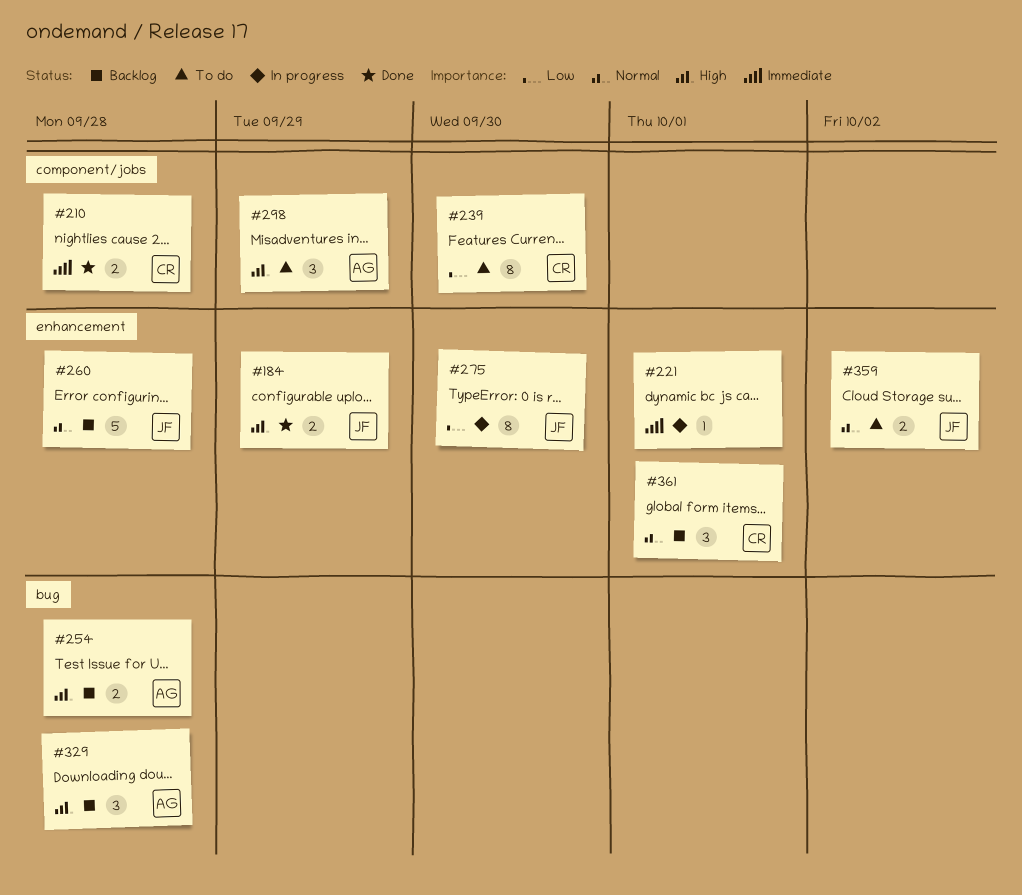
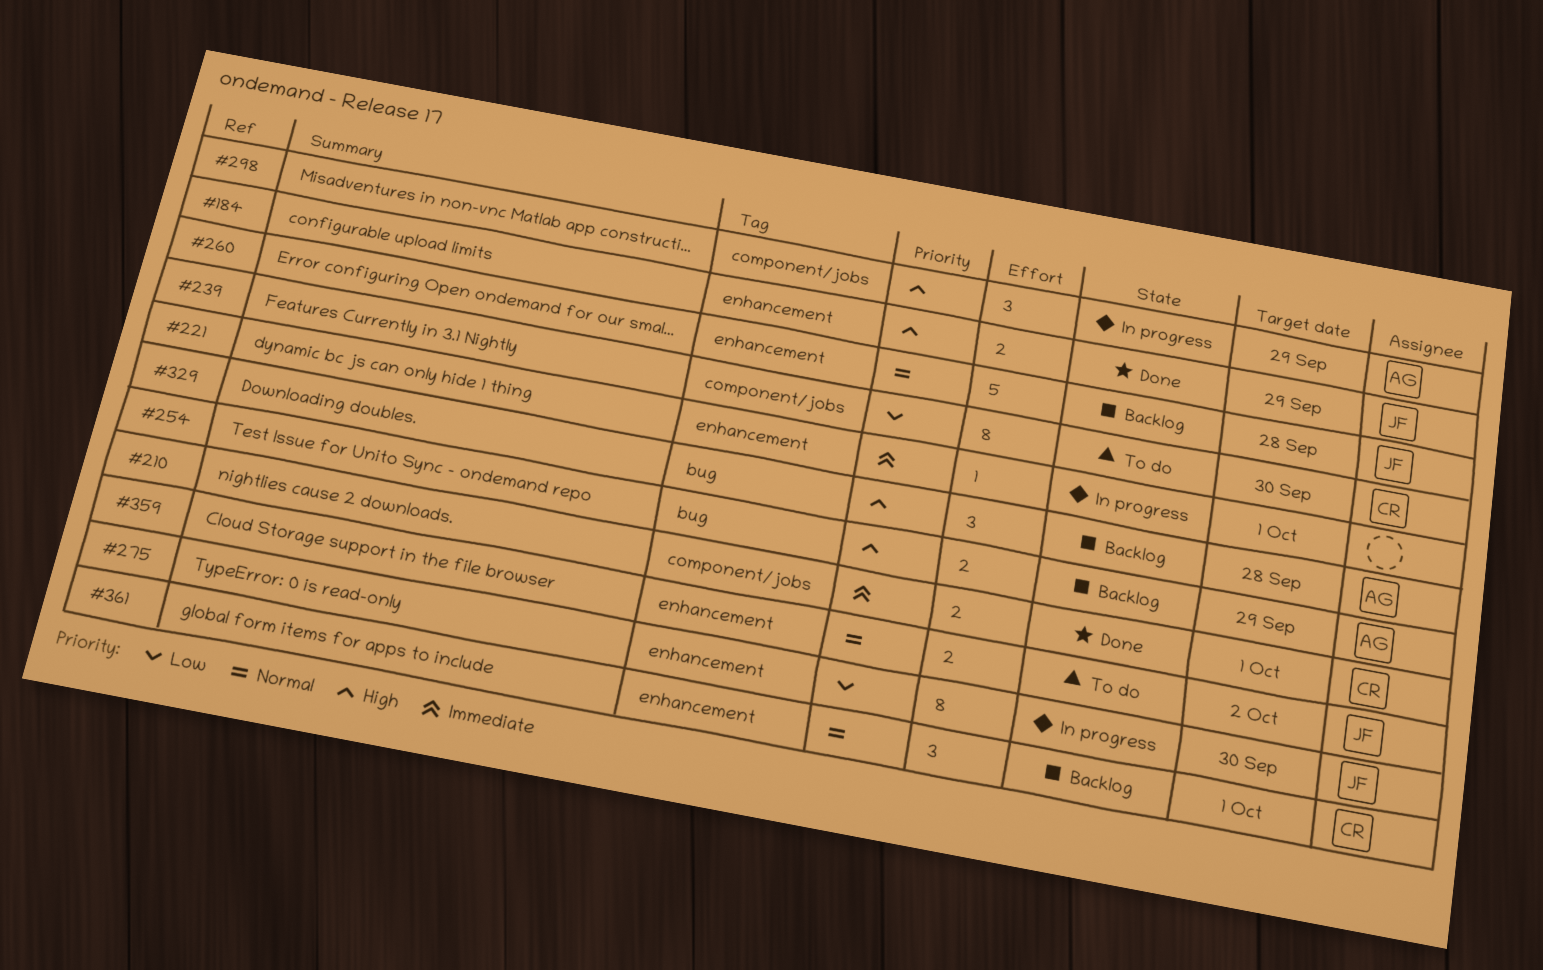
#210, due: Sep 28 -> Oct 1
#254, due: Sep 28 -> Sep 29
#298, status: To do -> In progress

